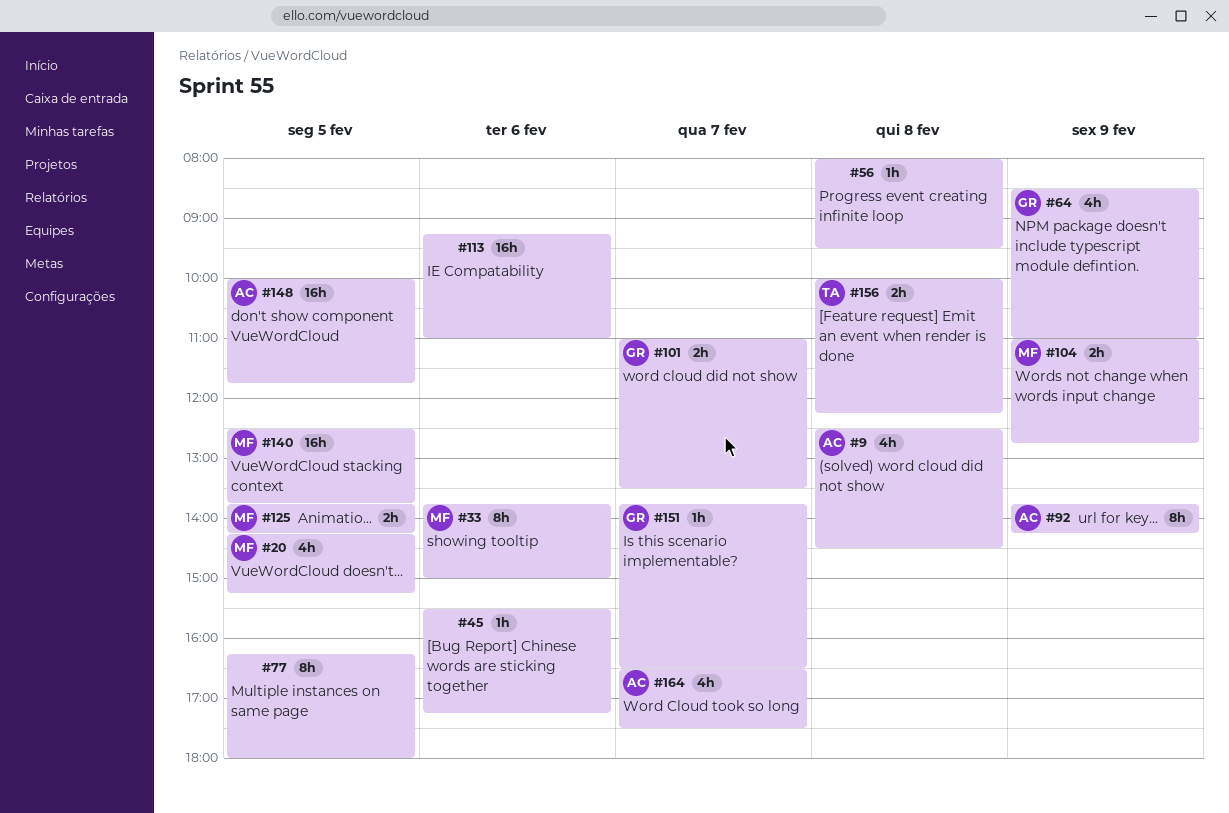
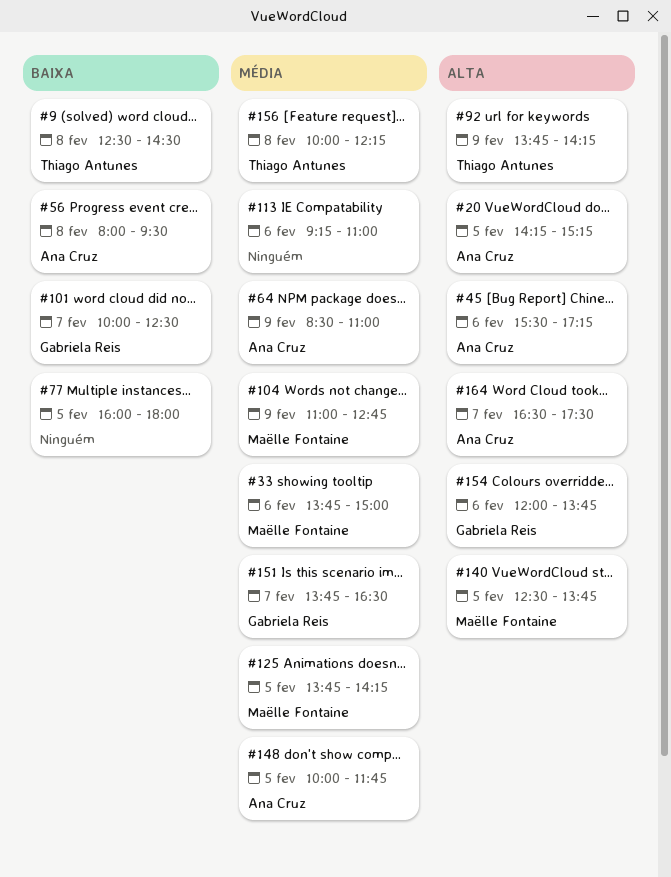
#9, owner: Ana Cruz -> Thiago Antunes
#20, owner: Maëlle Fontaine -> Ana Cruz
#45, owner: none -> Ana Cruz
#56, owner: none -> Ana Cruz
#64, owner: Gabriela Reis -> Ana Cruz
#77, begins: 16:15 -> 16:00
#92, owner: Ana Cruz -> Thiago Antunes
#101, begins: 11:00 -> 10:00
#101, ends: 13:30 -> 12:30
#154: none -> present

